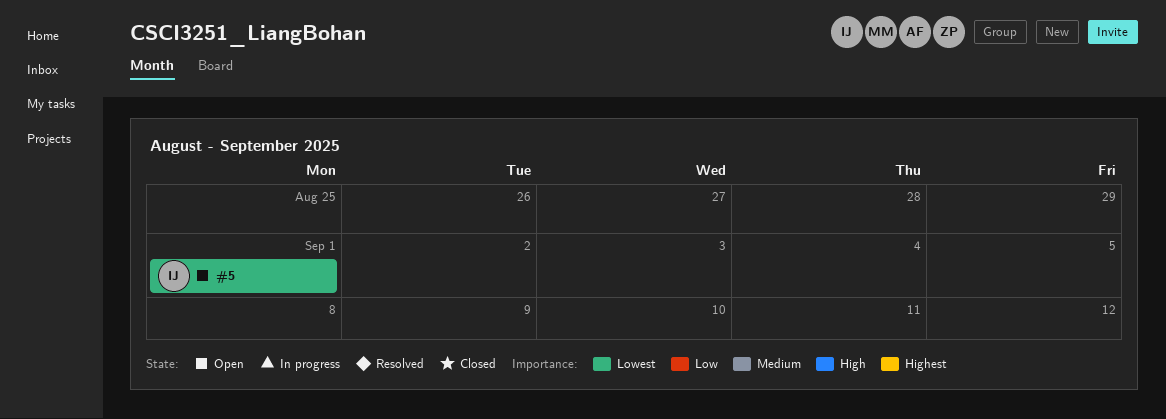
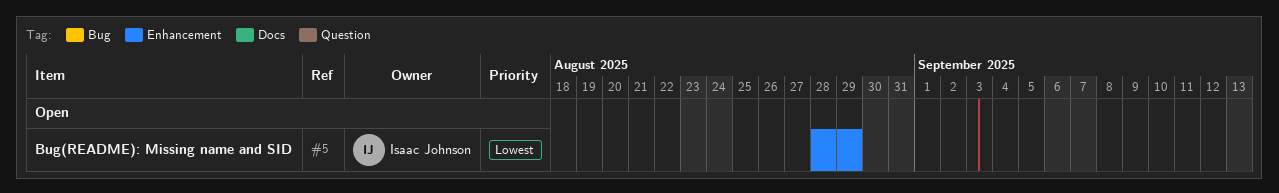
#5, start: Sep 1 -> Aug 28
#5, due: Sep 1 -> Aug 29

